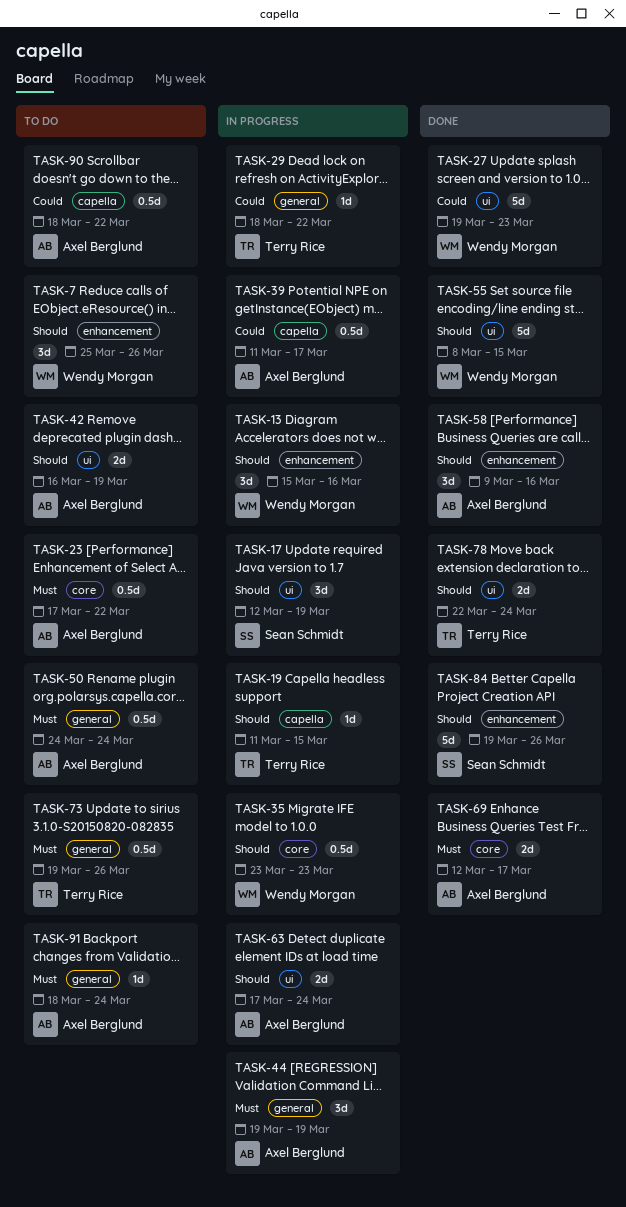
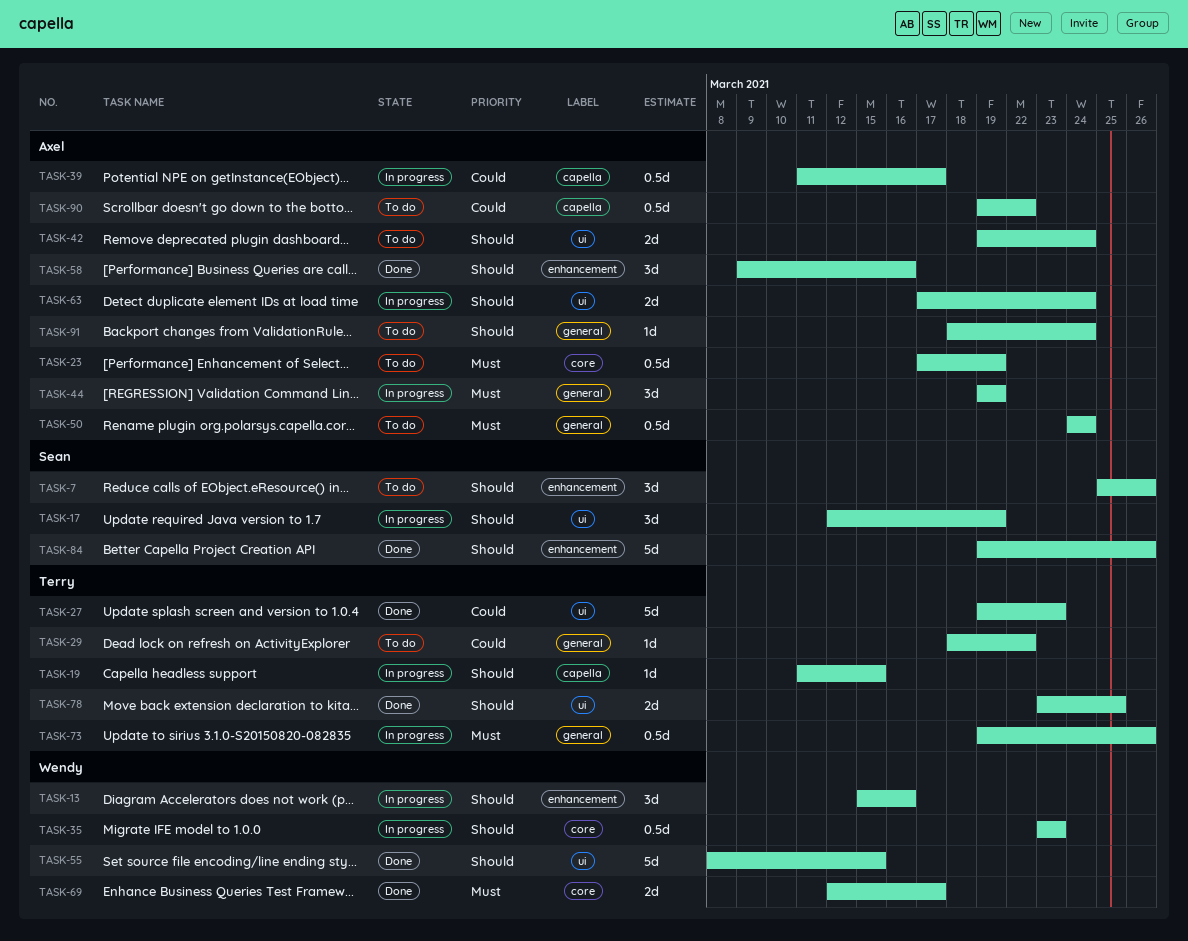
TASK-7, owner: Wendy Morgan -> Sean Schmidt
TASK-23, due: Mar 22 -> Mar 19
TASK-27, owner: Wendy Morgan -> Terry Rice
TASK-29, status: In progress -> To do
TASK-42, start: Mar 16 -> Mar 19
TASK-42, due: Mar 19 -> Mar 24
TASK-69, owner: Axel Berglund -> Wendy Morgan
TASK-73, status: To do -> In progress
TASK-78, start: Mar 22 -> Mar 23
TASK-78, due: Mar 24 -> Mar 25
TASK-90, start: Mar 18 -> Mar 19
TASK-91, priority: Must -> Should

